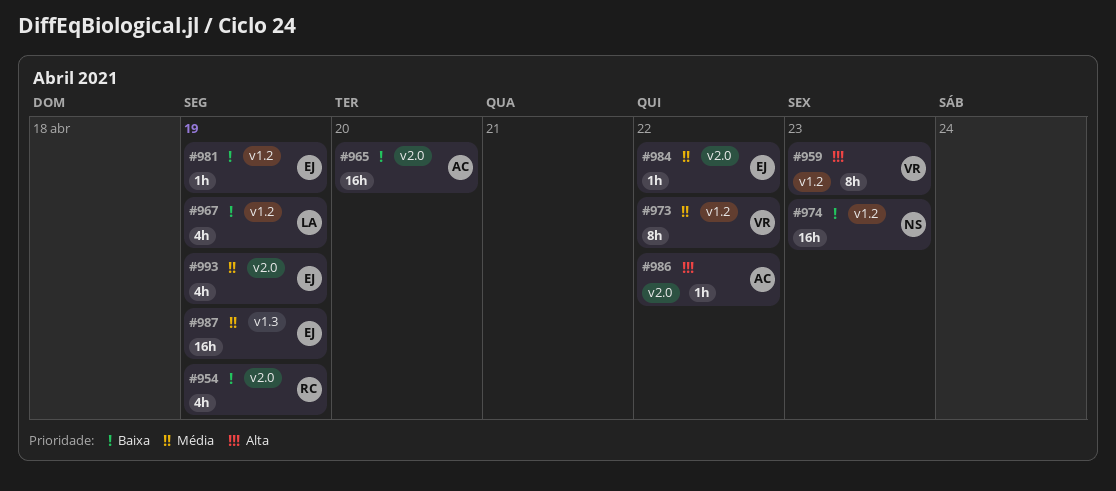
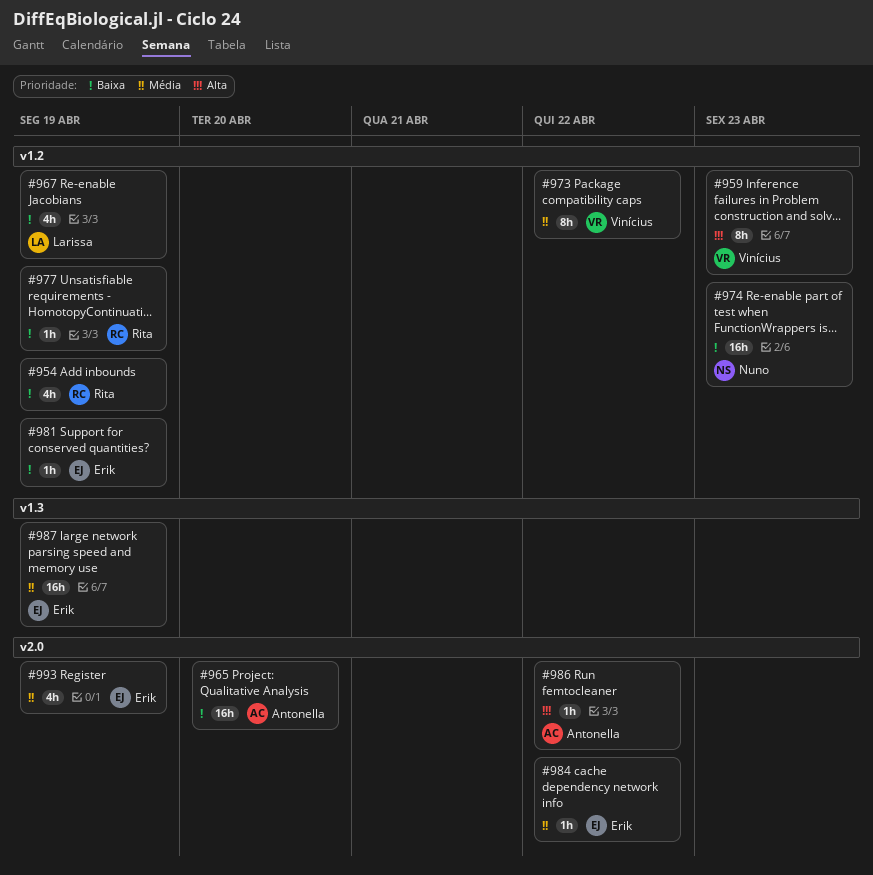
#954, label: v2.0 -> v1.2
#977: none -> present

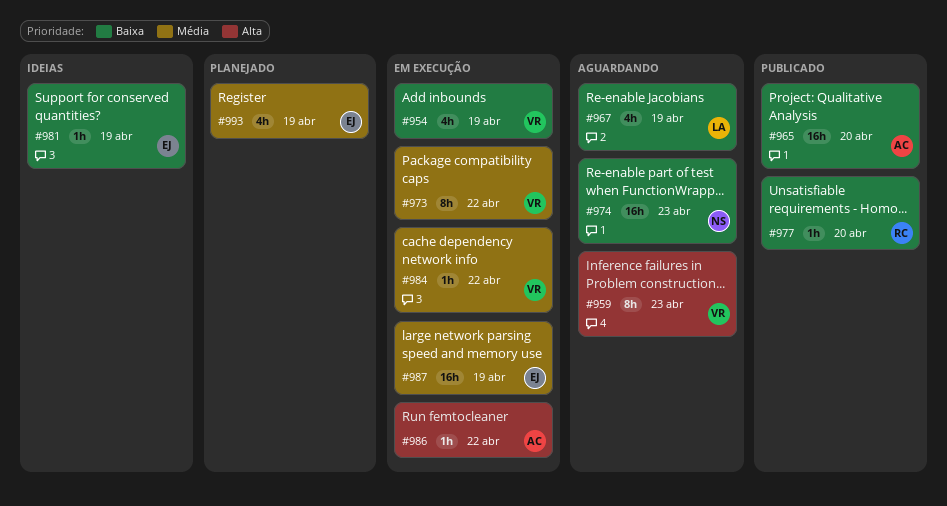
#954, owner: Rita -> Vinícius
#977, due: Apr 19 -> Apr 20
#984, owner: Erik -> Vinícius

